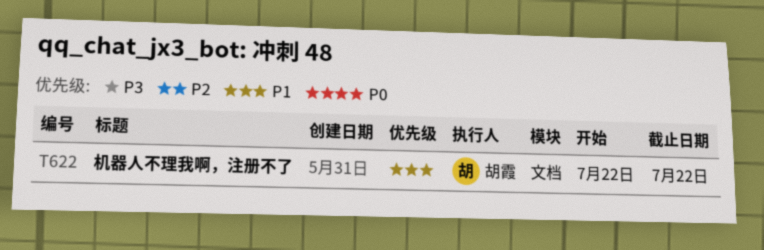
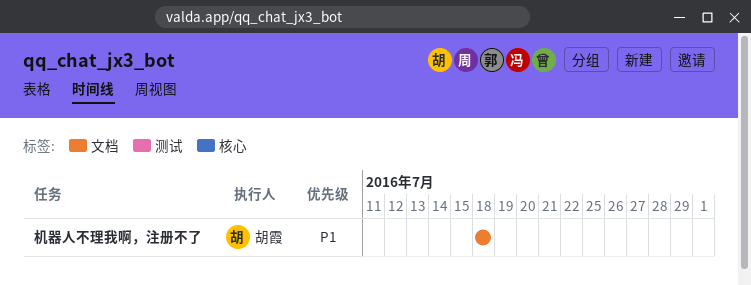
机器人不理我啊，注册不了, start: Jul 22 -> Jul 18
机器人不理我啊，注册不了, due: Jul 22 -> Jul 18

